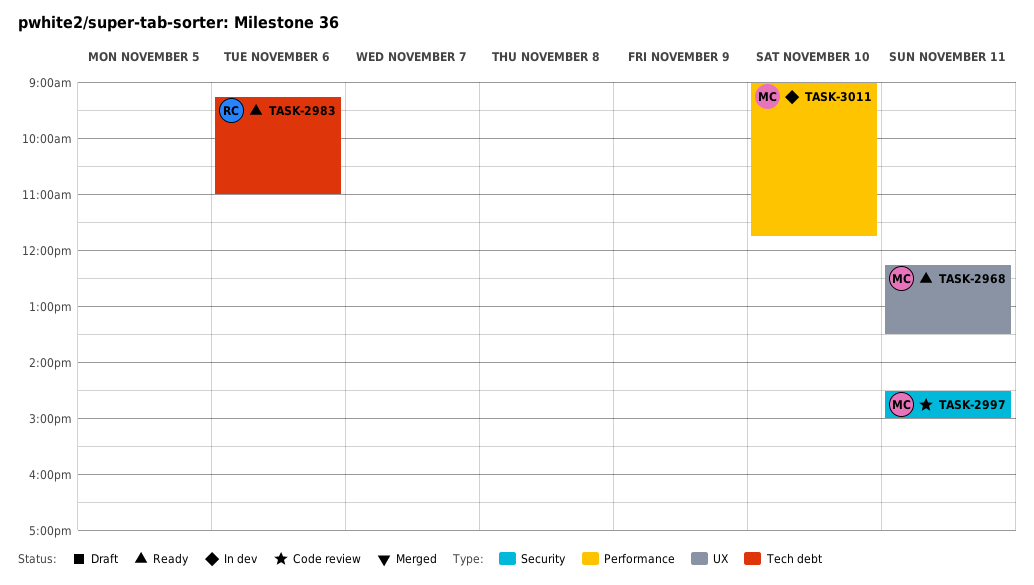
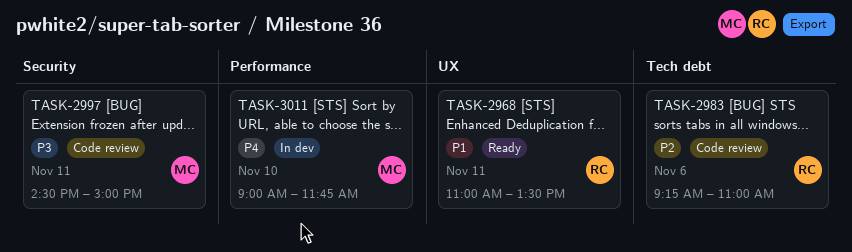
TASK-2968, owner: MC -> RC
TASK-2968, begins: 12:15 -> 11:00
TASK-2983, status: Ready -> Code review

